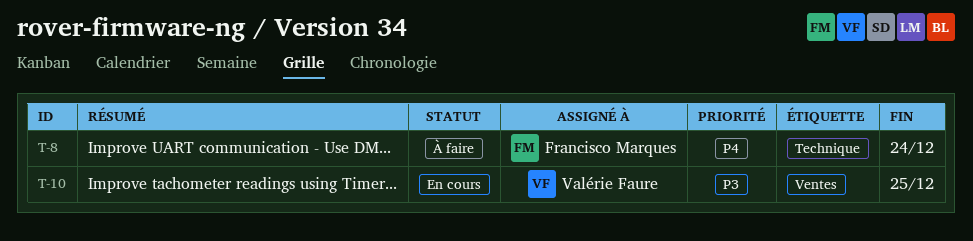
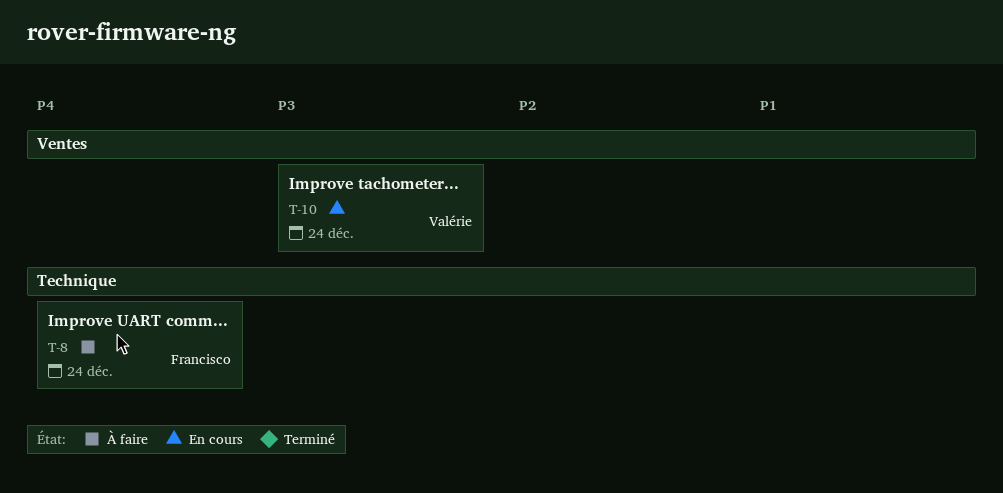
T-10, due: Dec 25 -> Dec 24

